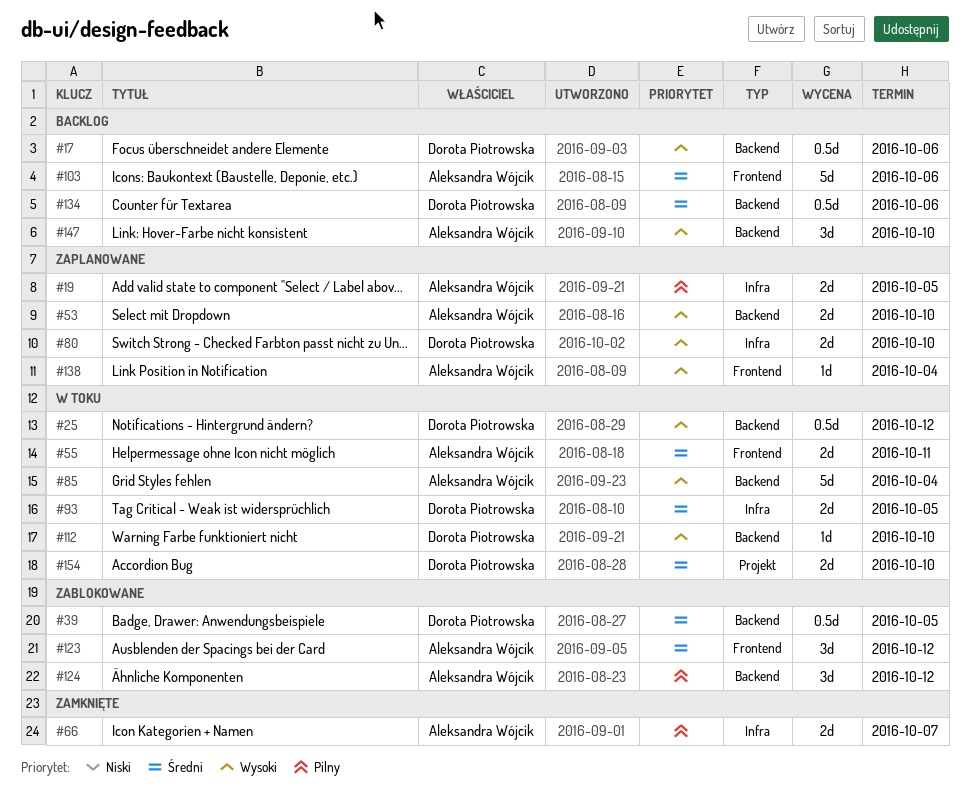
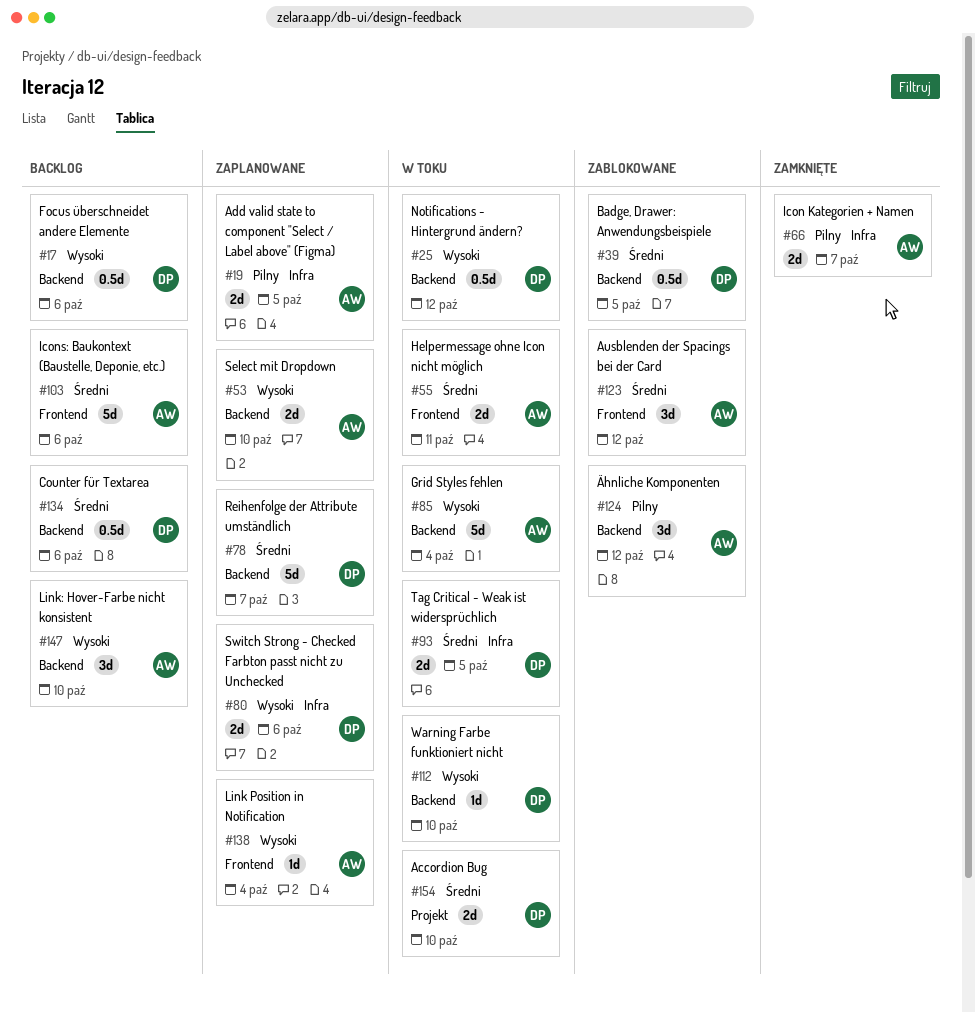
#78: none -> present
#80, due: Oct 10 -> Oct 6

